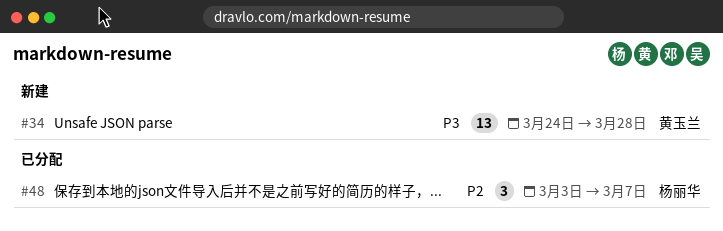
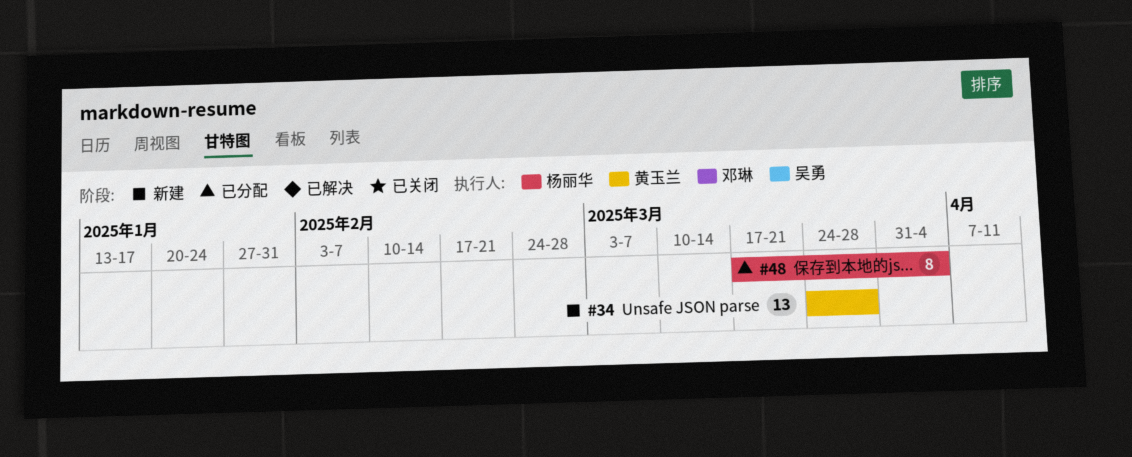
#48, estimate: 3 -> 8
#48, start: Mar 3 -> Mar 17
#48, due: Mar 7 -> Apr 4

